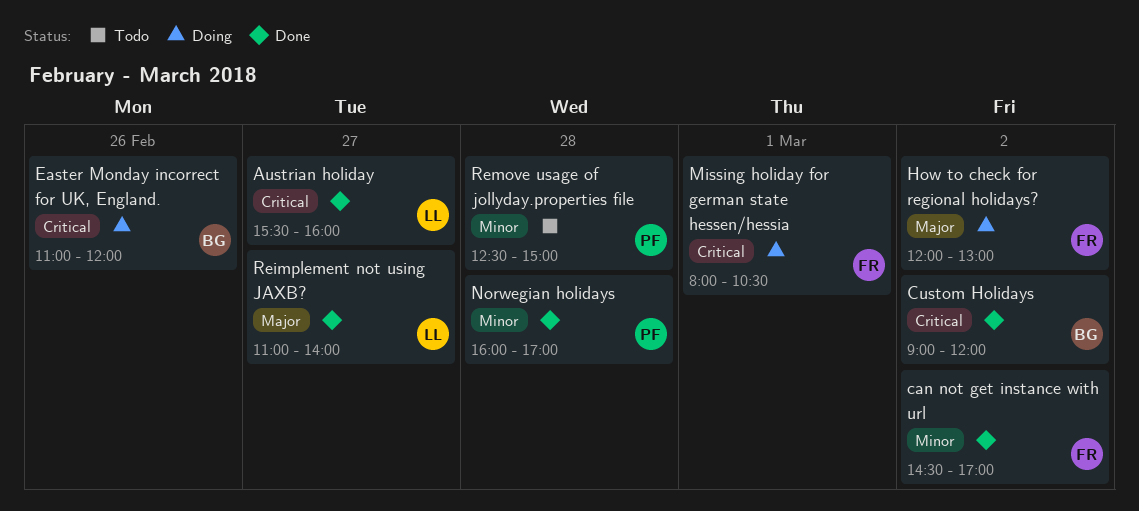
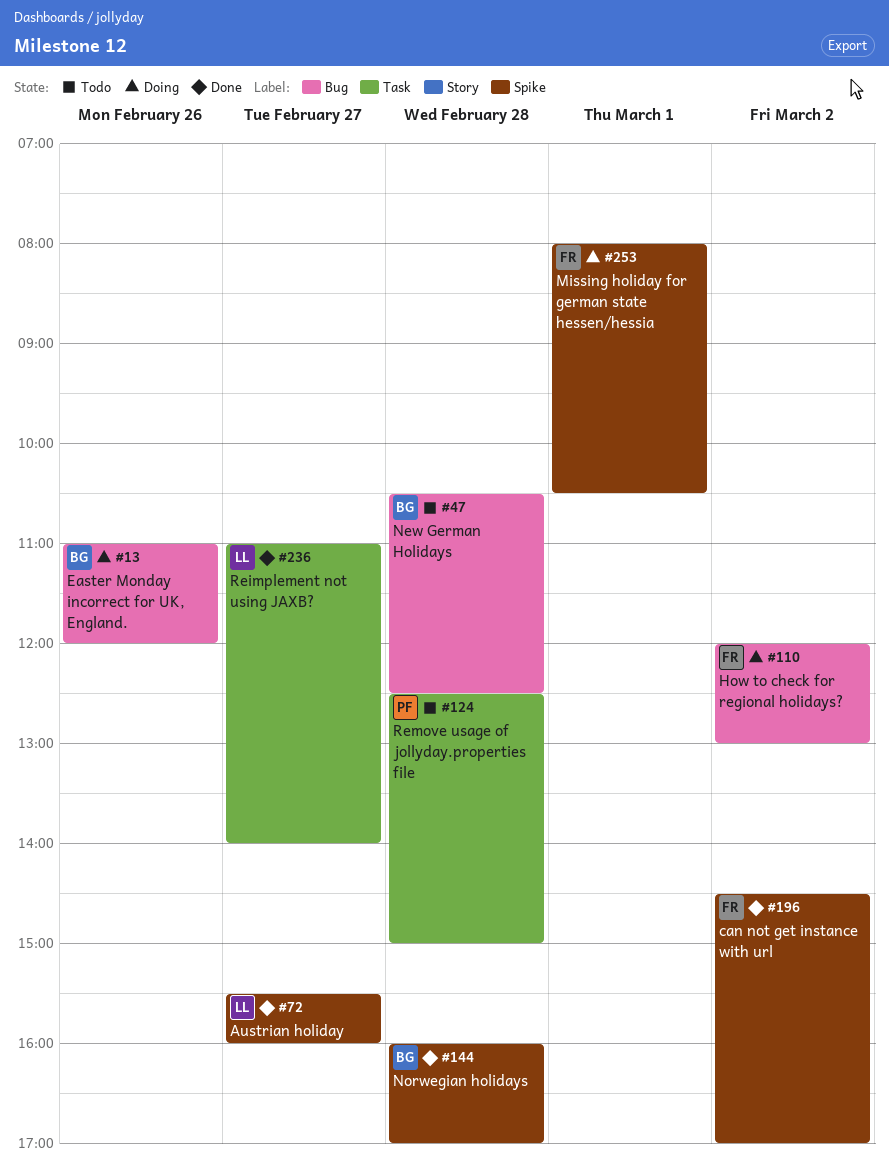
Custom Holidays: present -> none
New German Holidays: none -> present
Norwegian holidays, owner: PF -> BG

